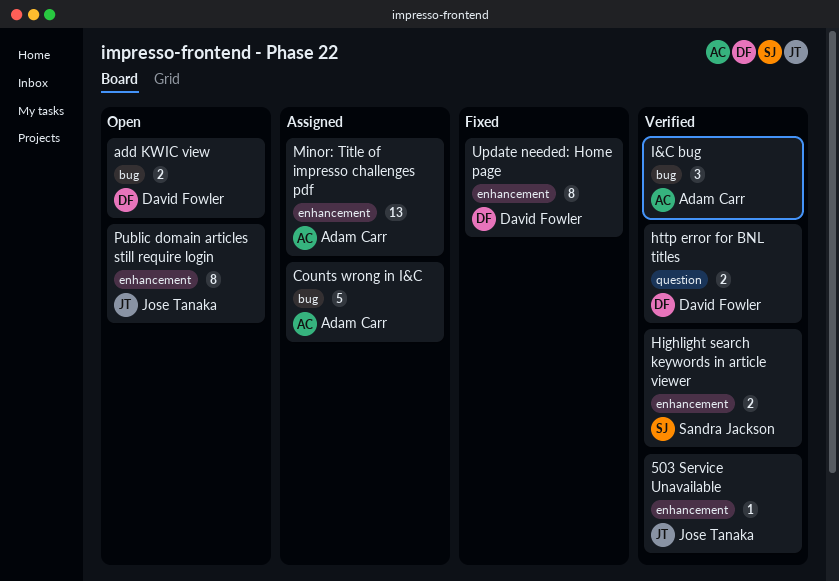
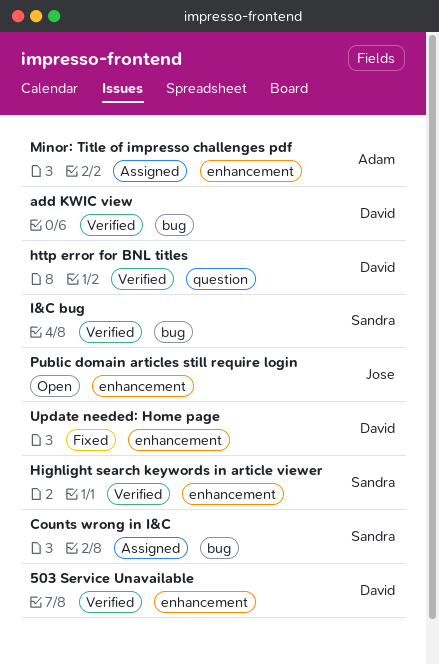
503 Service Unavailable, owner: Jose Tanaka -> David Fowler
add KWIC view, status: Open -> Verified
Counts wrong in I&C, owner: Adam Carr -> Sandra Jackson
I&C bug, owner: Adam Carr -> Sandra Jackson

